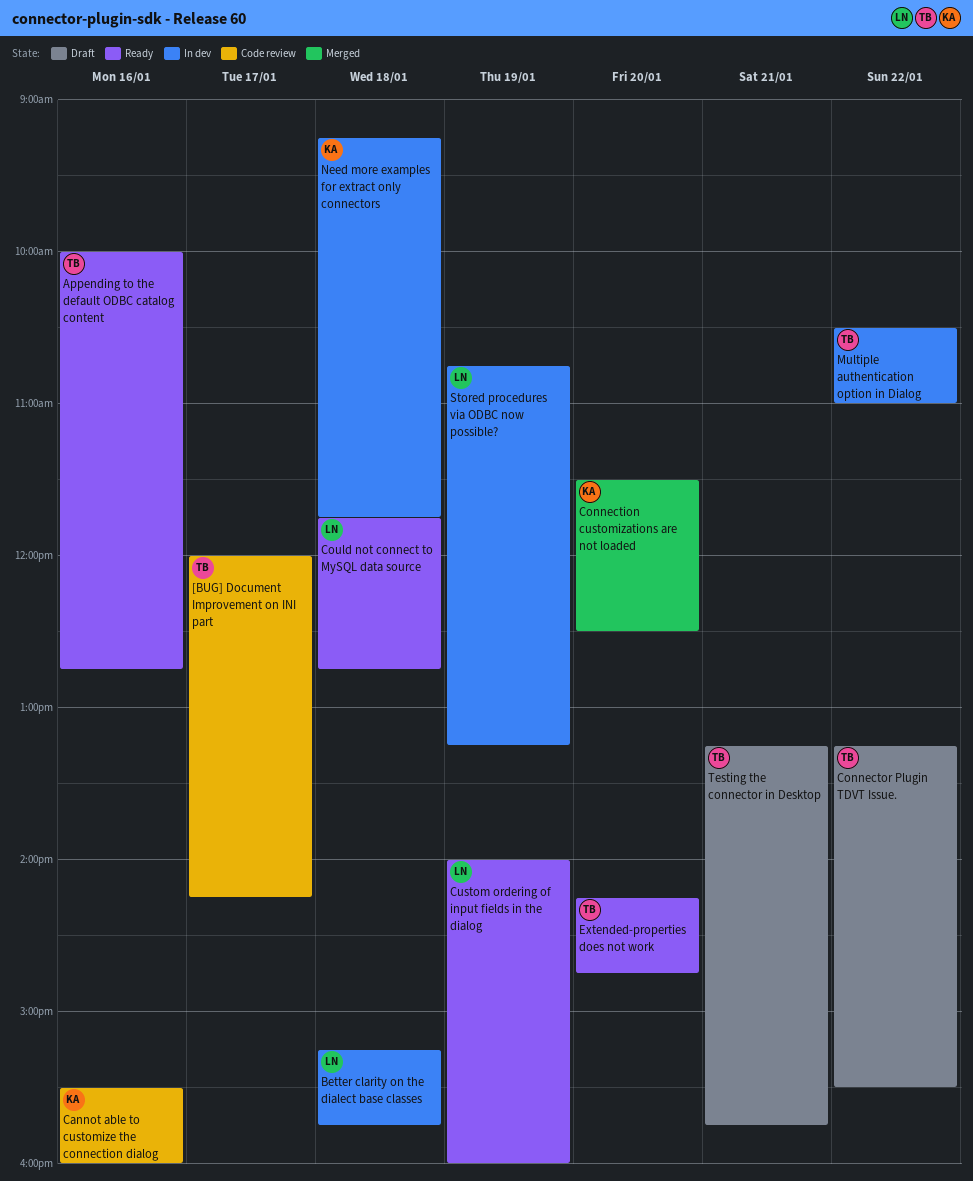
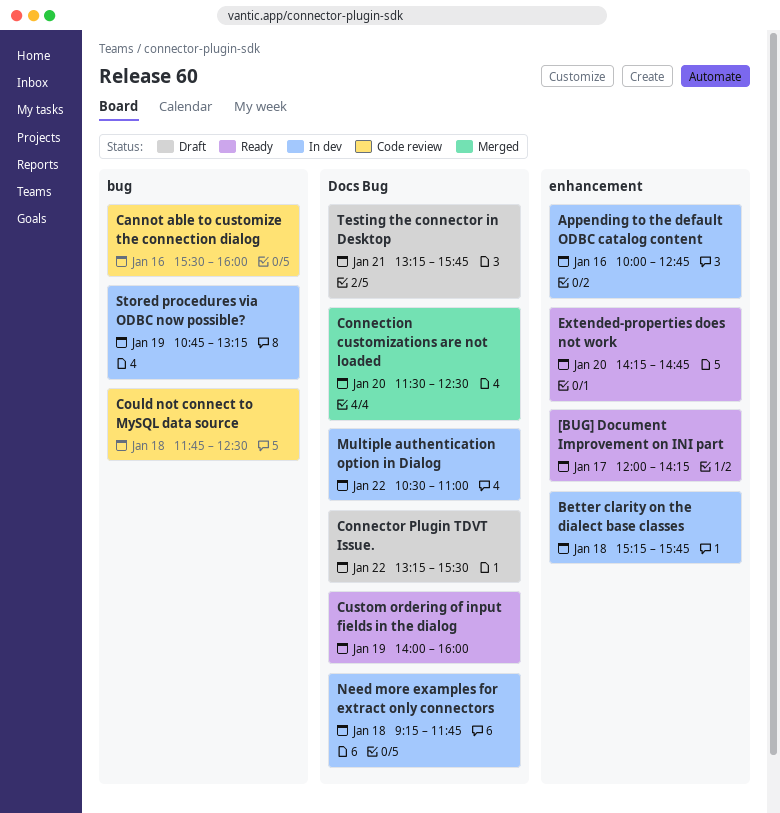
[BUG] Document Improvement on INI part, status: Code review -> Ready
Appending to the default ODBC catalog content, status: Ready -> In dev
Could not connect to MySQL data source, status: Ready -> Code review
Could not connect to MySQL data source, ends: 12:45 -> 12:30

